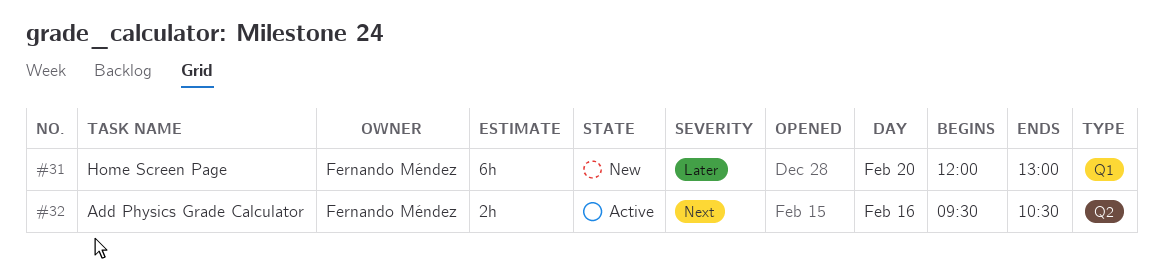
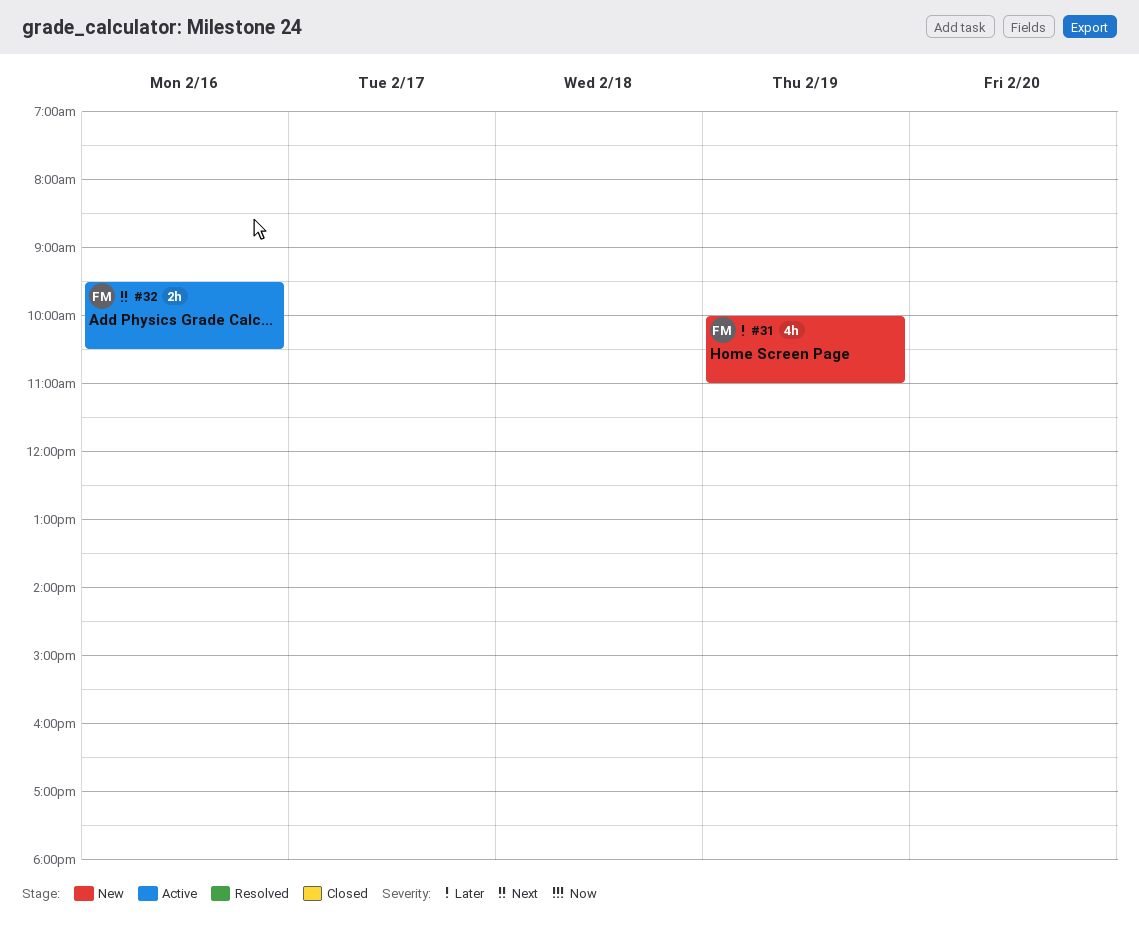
#31, estimate: 6h -> 4h
#31, day: Feb 20 -> Feb 19
#31, begins: 12:00 -> 10:00
#31, ends: 13:00 -> 11:00

